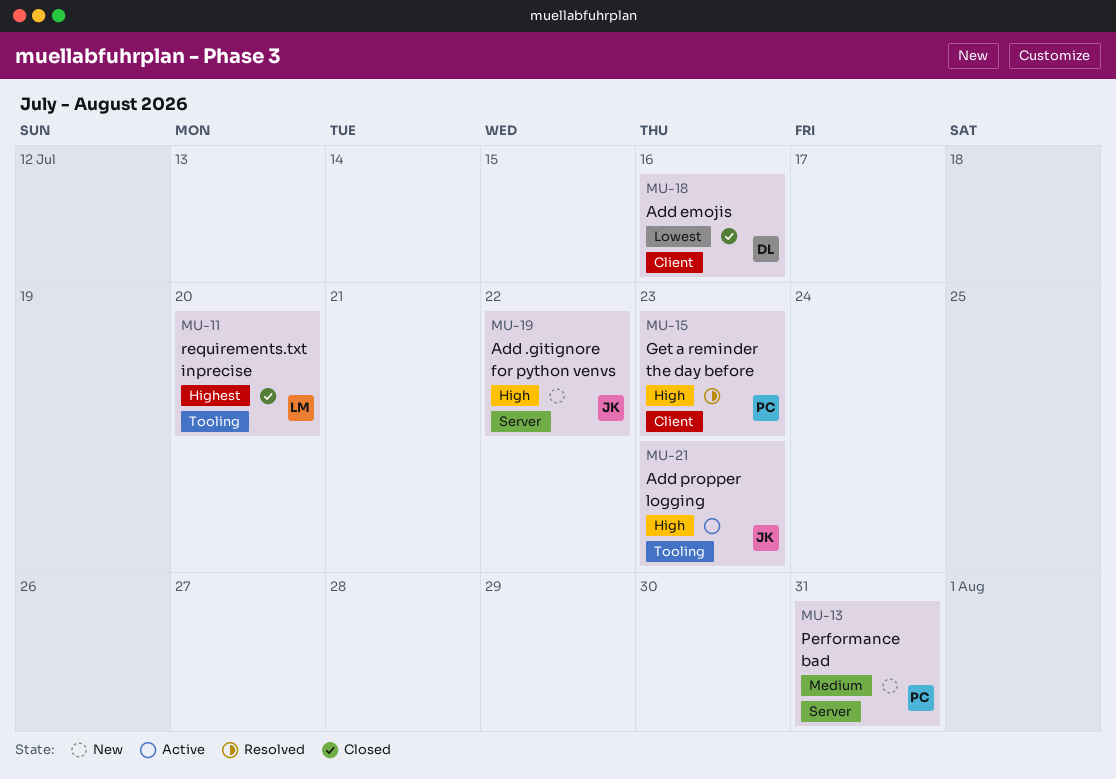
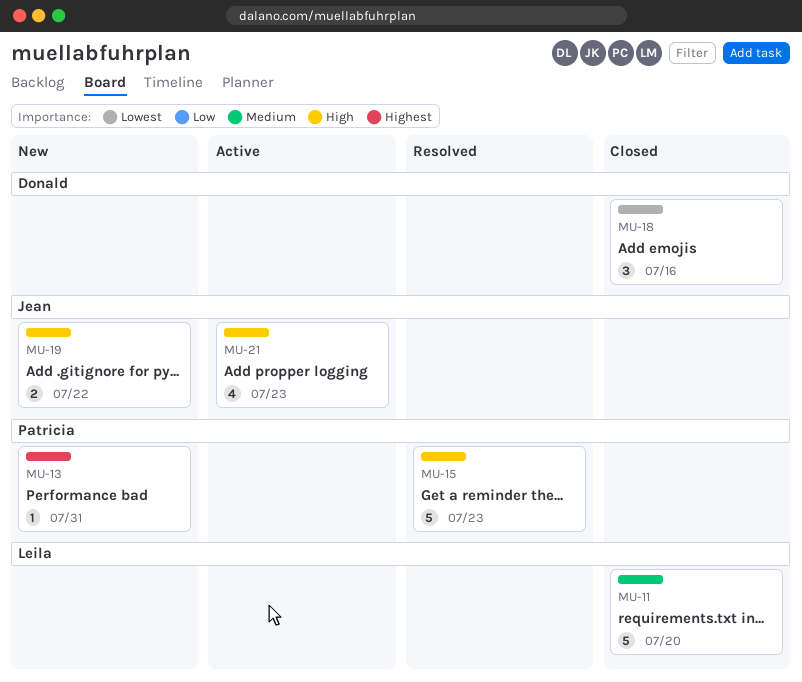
MU-11, priority: Highest -> Medium
MU-13, priority: Medium -> Highest

